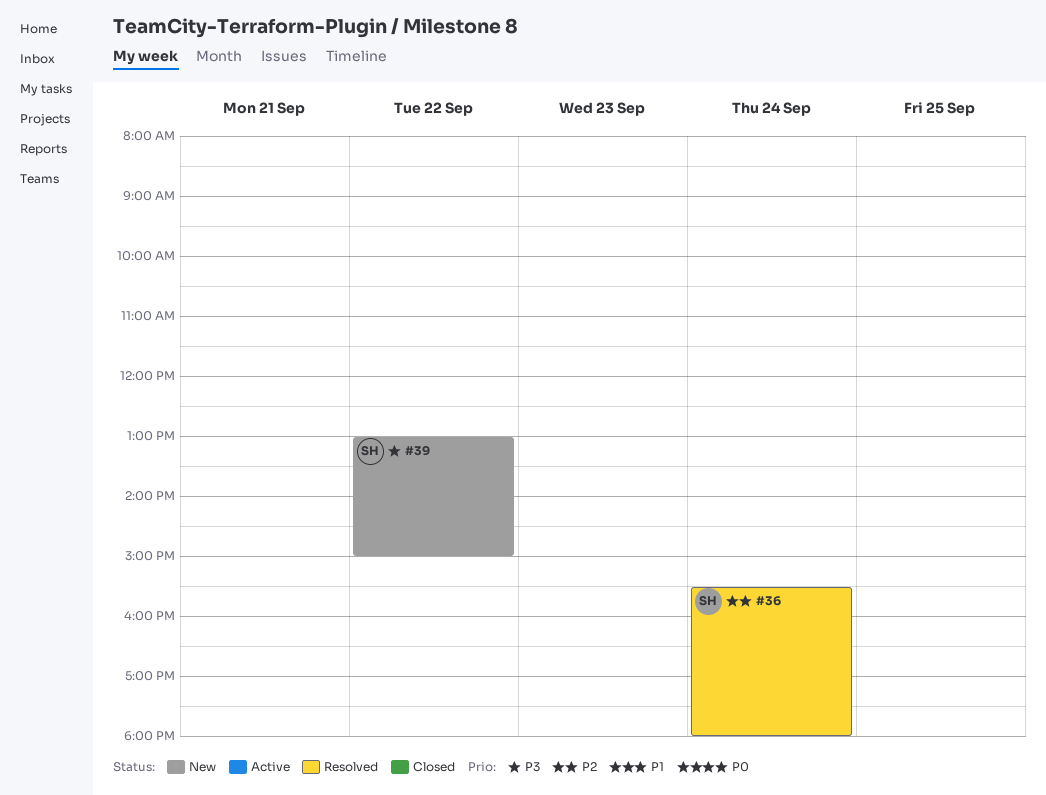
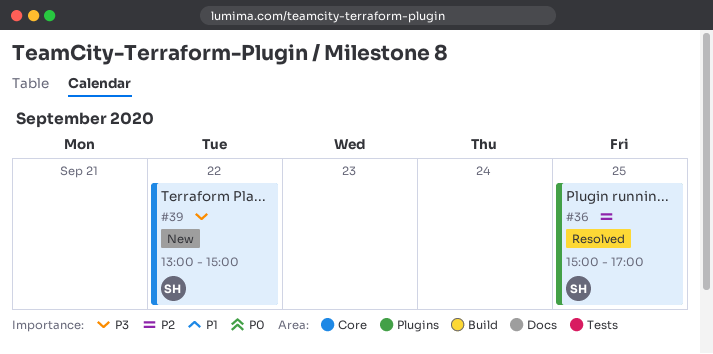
#36, day: Sep 24 -> Sep 25
#36, begins: 15:30 -> 15:00
#36, ends: 18:00 -> 17:00

